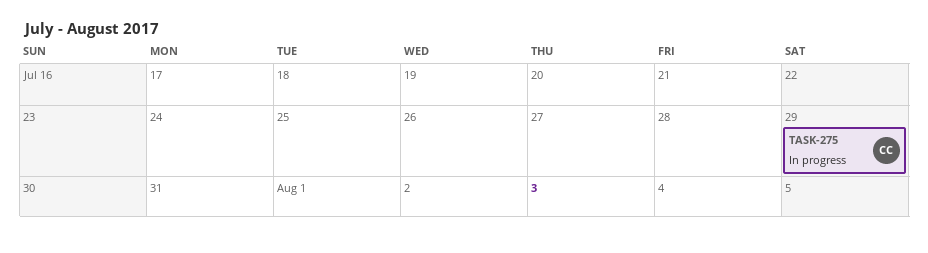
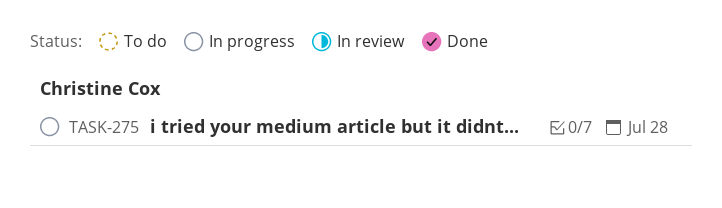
TASK-275, due: Jul 29 -> Jul 28

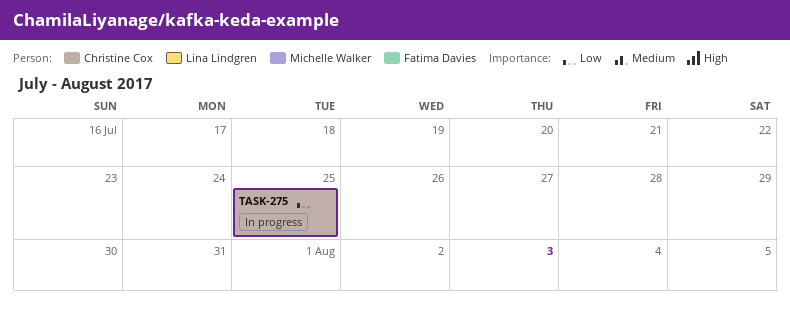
TASK-275, due: Jul 28 -> Jul 25

